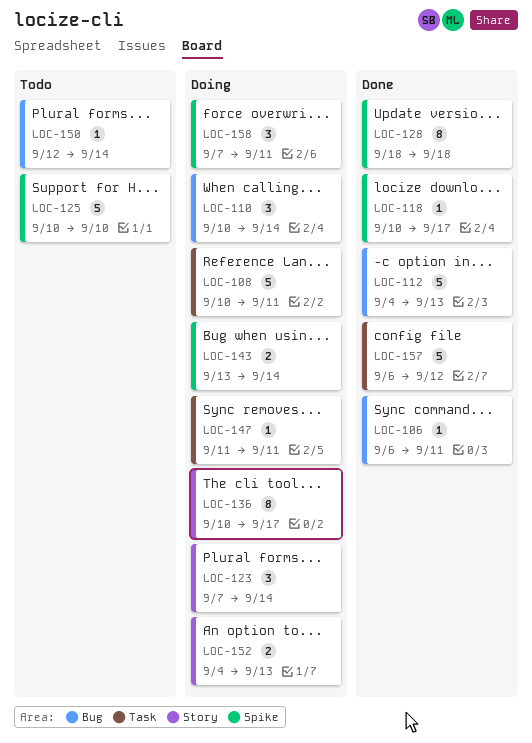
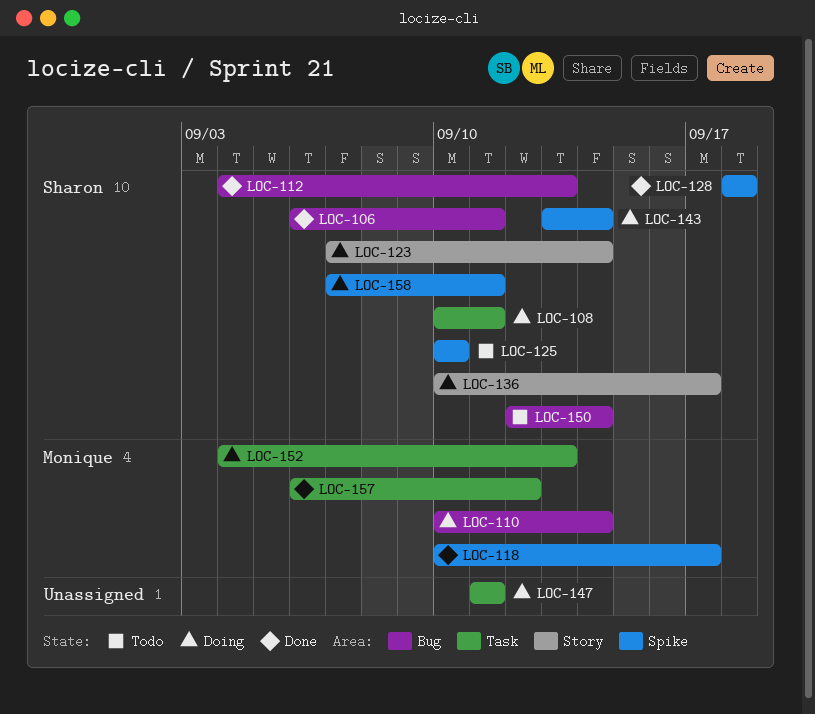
LOC-152, label: Story -> Task

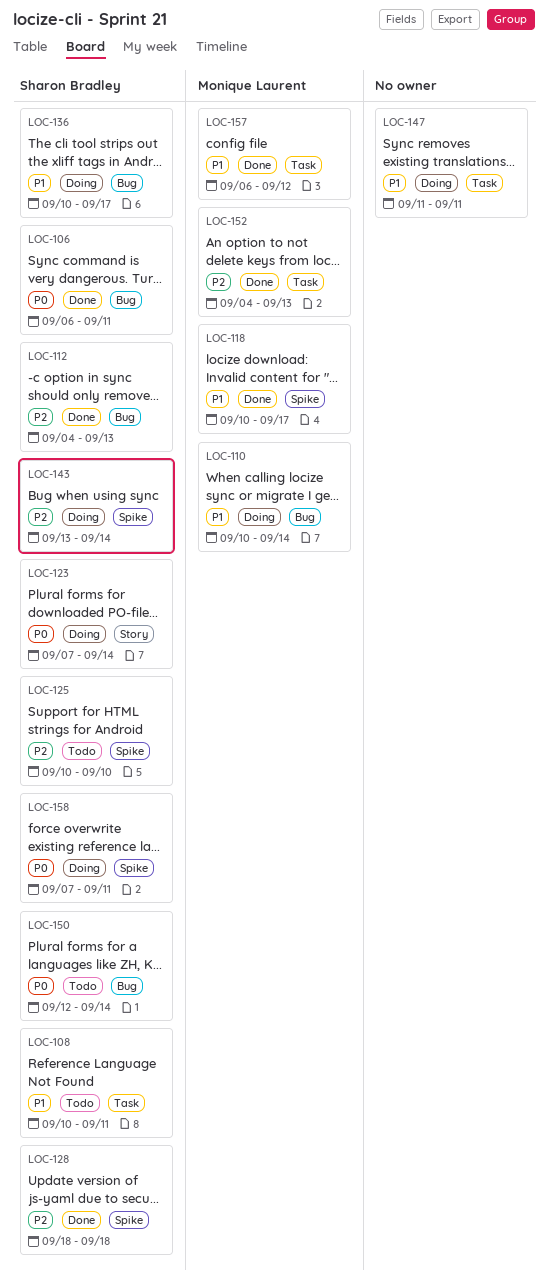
LOC-108, status: Doing -> Todo
LOC-136, label: Story -> Bug
LOC-152, status: Doing -> Done

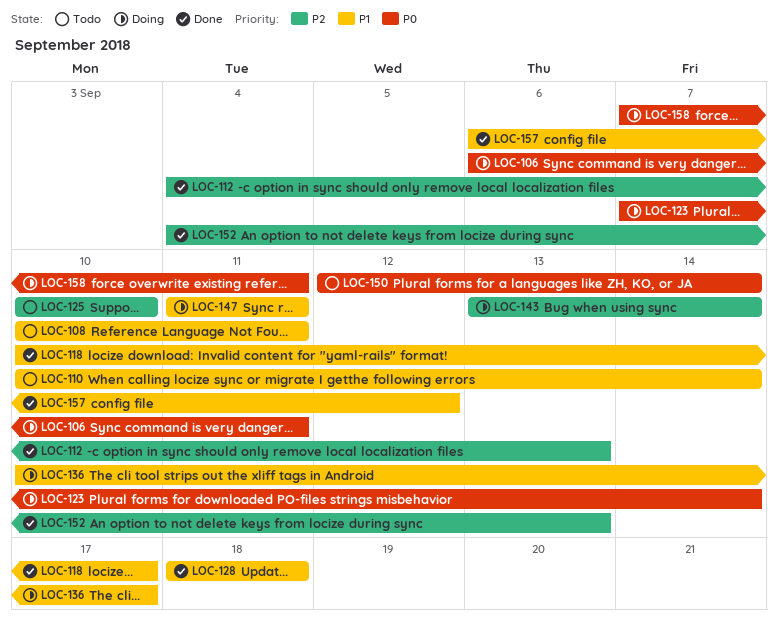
LOC-106, status: Done -> Doing
LOC-110, status: Doing -> Todo
LOC-128, priority: P2 -> P1

